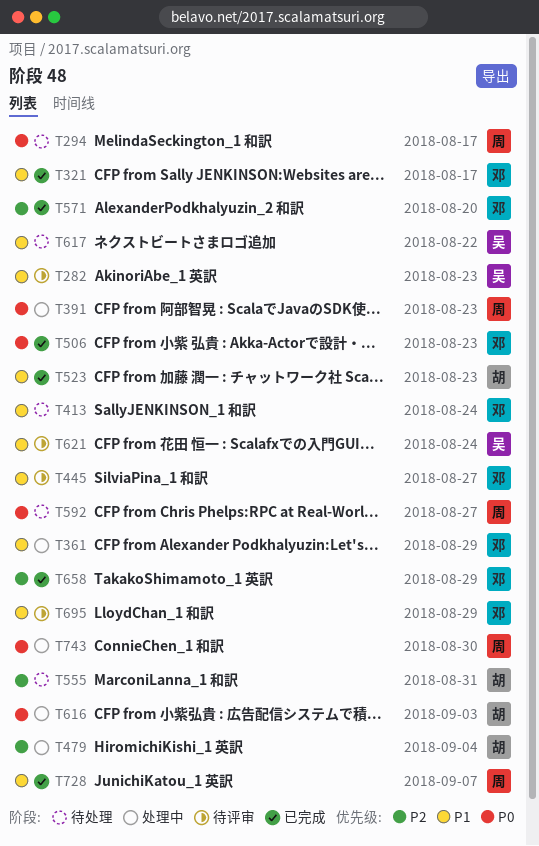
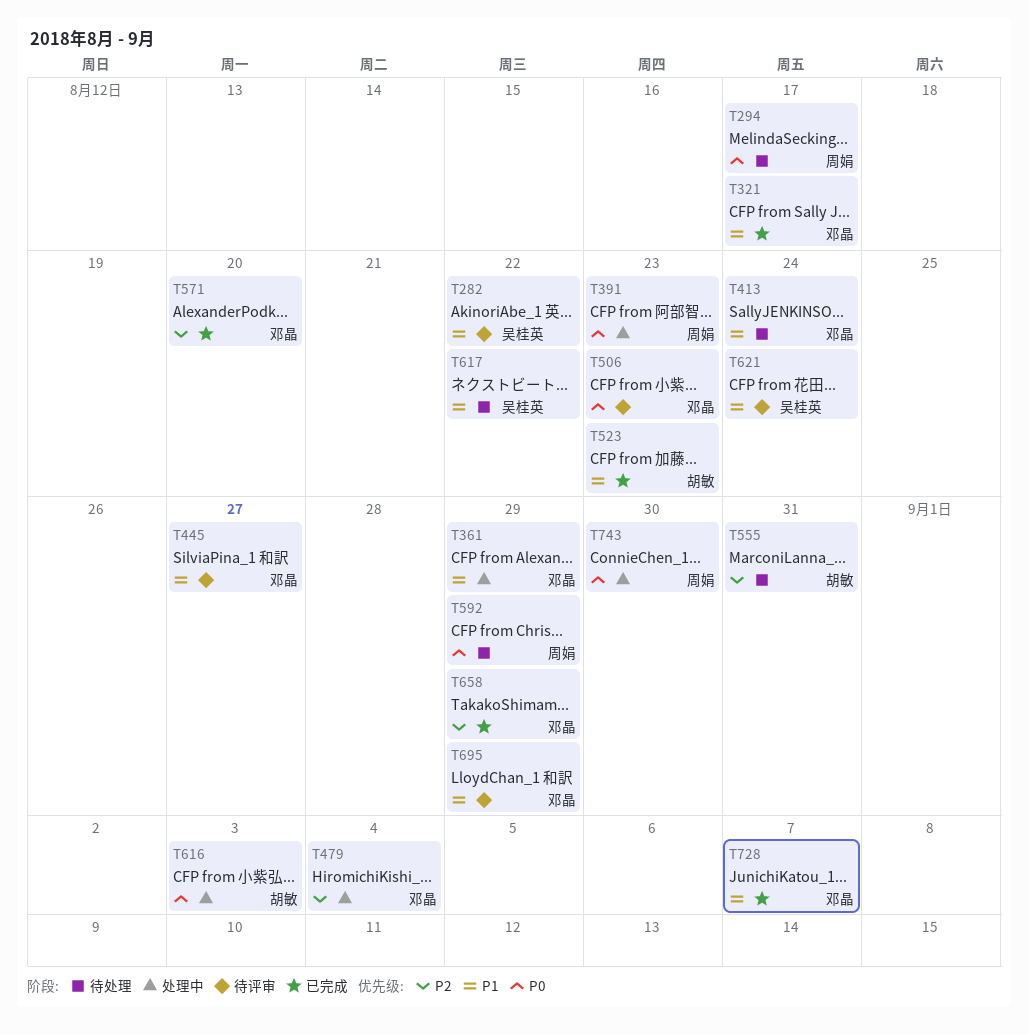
T282, due: Aug 23 -> Aug 22
T479, owner: 胡敏 -> 邓晶
T506, status: 已完成 -> 待评审
T592, due: Aug 27 -> Aug 29
T728, owner: 周娟 -> 邓晶

